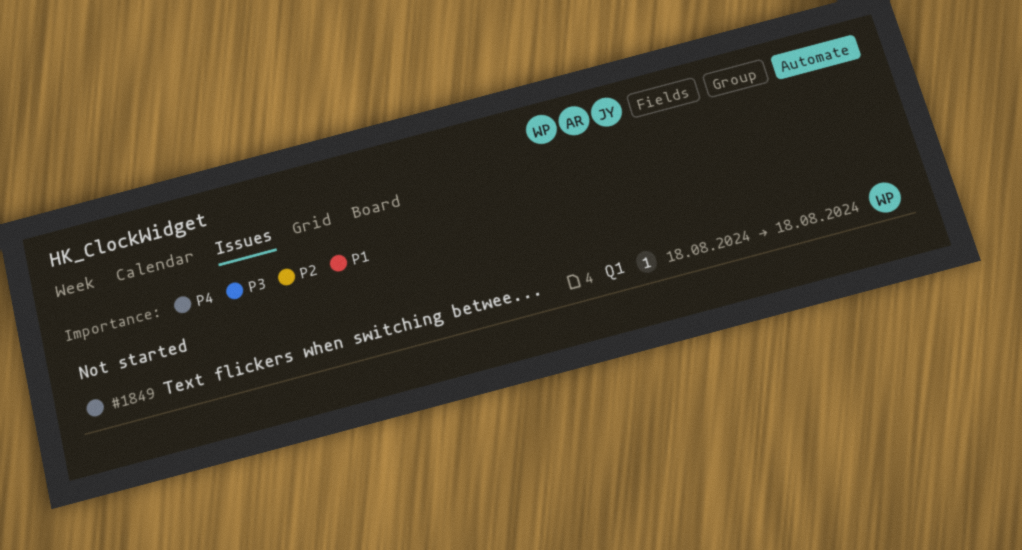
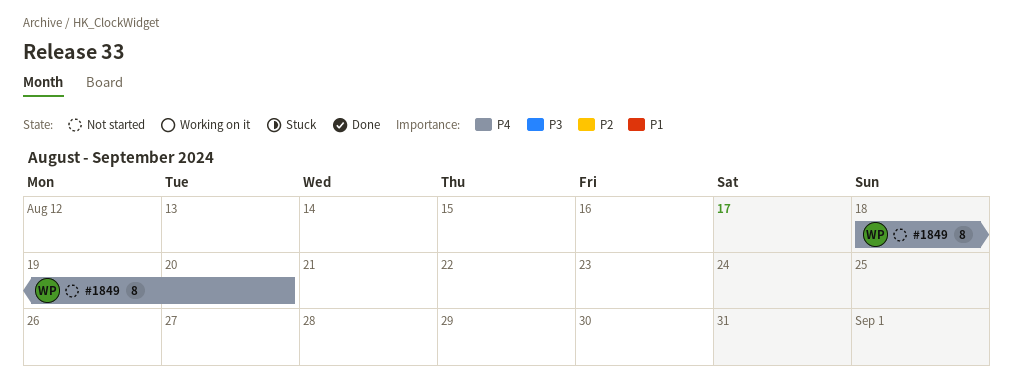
#1849, estimate: 1 -> 8
#1849, due: Aug 18 -> Aug 20

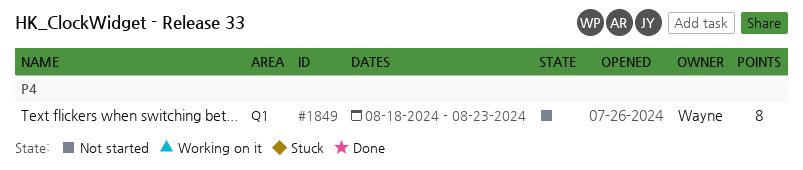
#1849, due: Aug 20 -> Aug 23

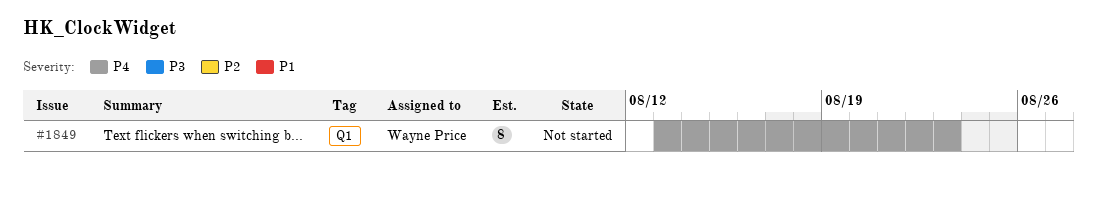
#1849, start: Aug 18 -> Aug 13

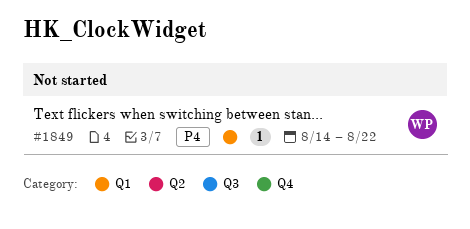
#1849, estimate: 8 -> 1
#1849, start: Aug 13 -> Aug 14
#1849, due: Aug 23 -> Aug 22

